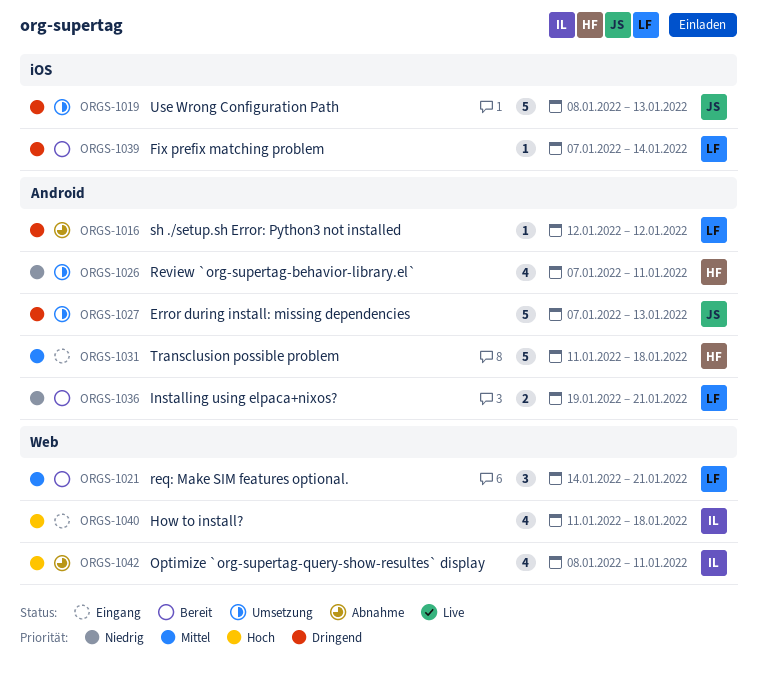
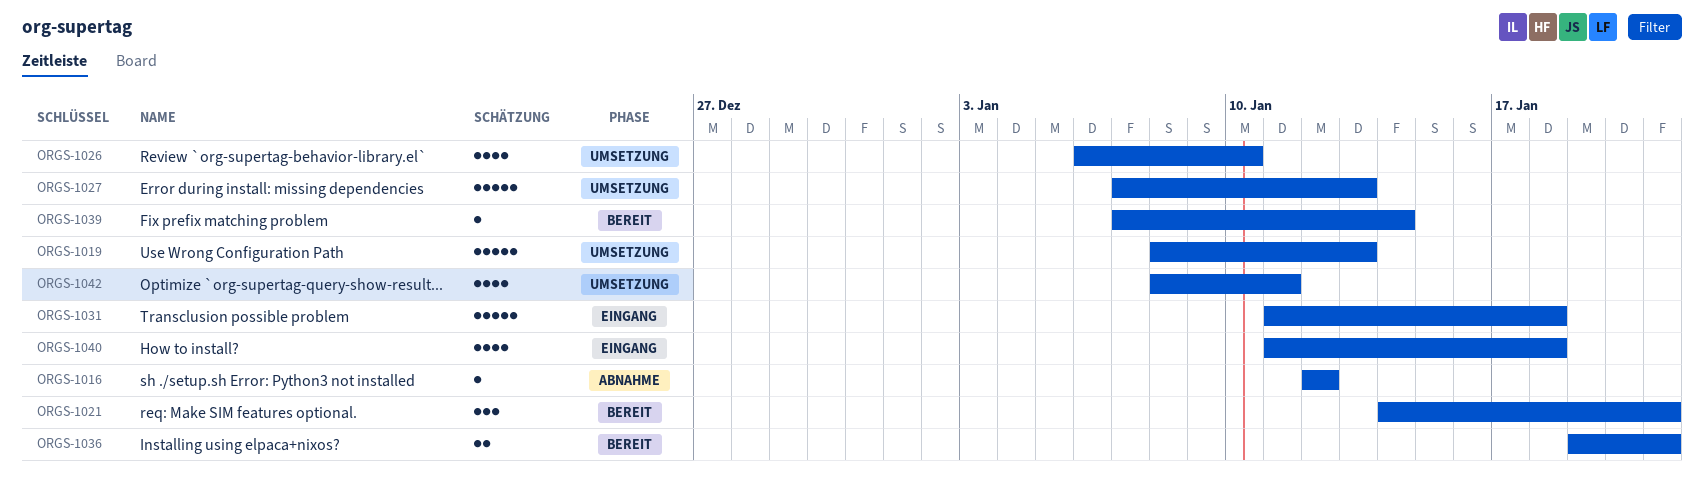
ORGS-1026, start: Jan 7 -> Jan 6
ORGS-1026, due: Jan 11 -> Jan 10
ORGS-1042, status: Abnahme -> Umsetzung

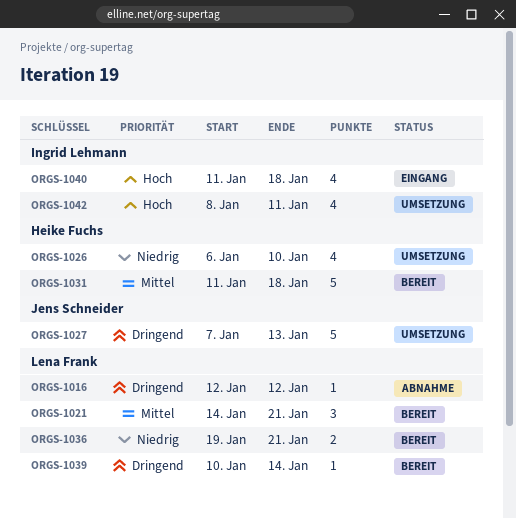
ORGS-1019: present -> none
ORGS-1031, status: Eingang -> Bereit
ORGS-1039, start: Jan 7 -> Jan 10

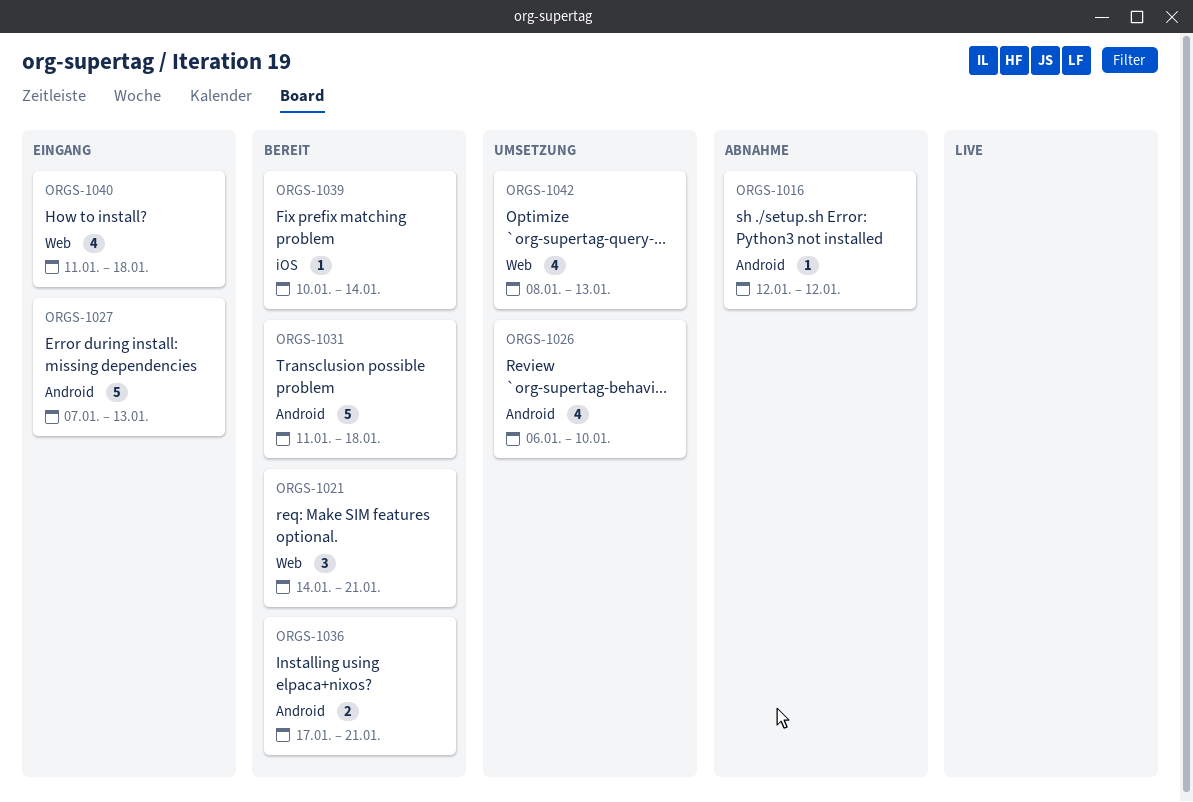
ORGS-1027, status: Umsetzung -> Eingang
ORGS-1036, start: Jan 19 -> Jan 17
ORGS-1042, due: Jan 11 -> Jan 13

